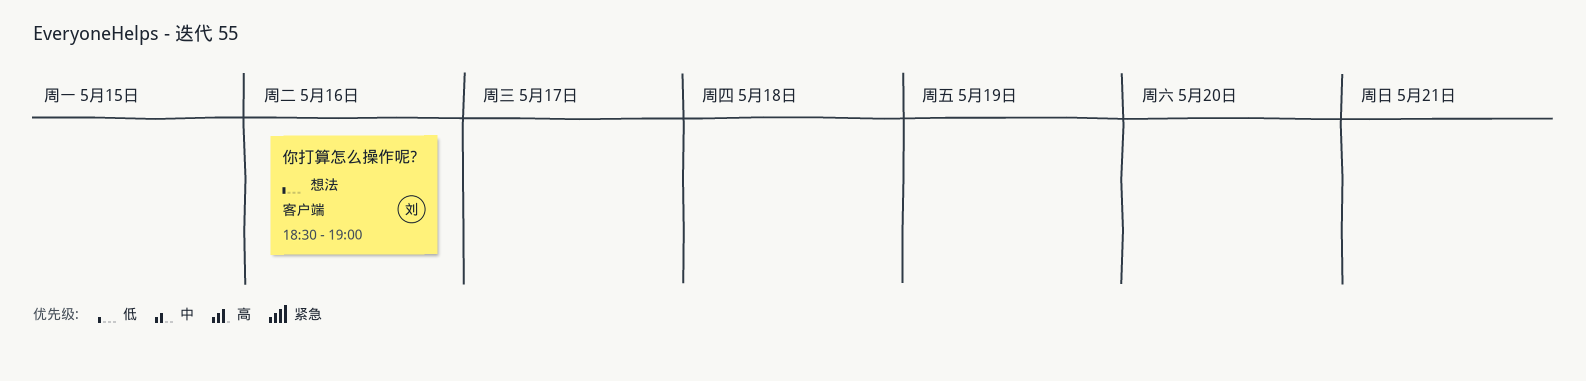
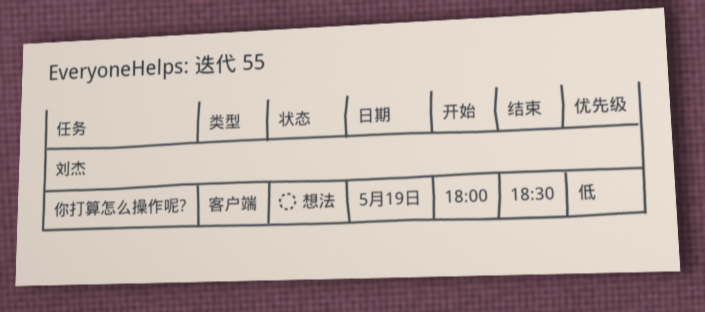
你打算怎么操作呢?, day: May 16 -> May 19
你打算怎么操作呢?, begins: 18:30 -> 18:00
你打算怎么操作呢?, ends: 19:00 -> 18:30

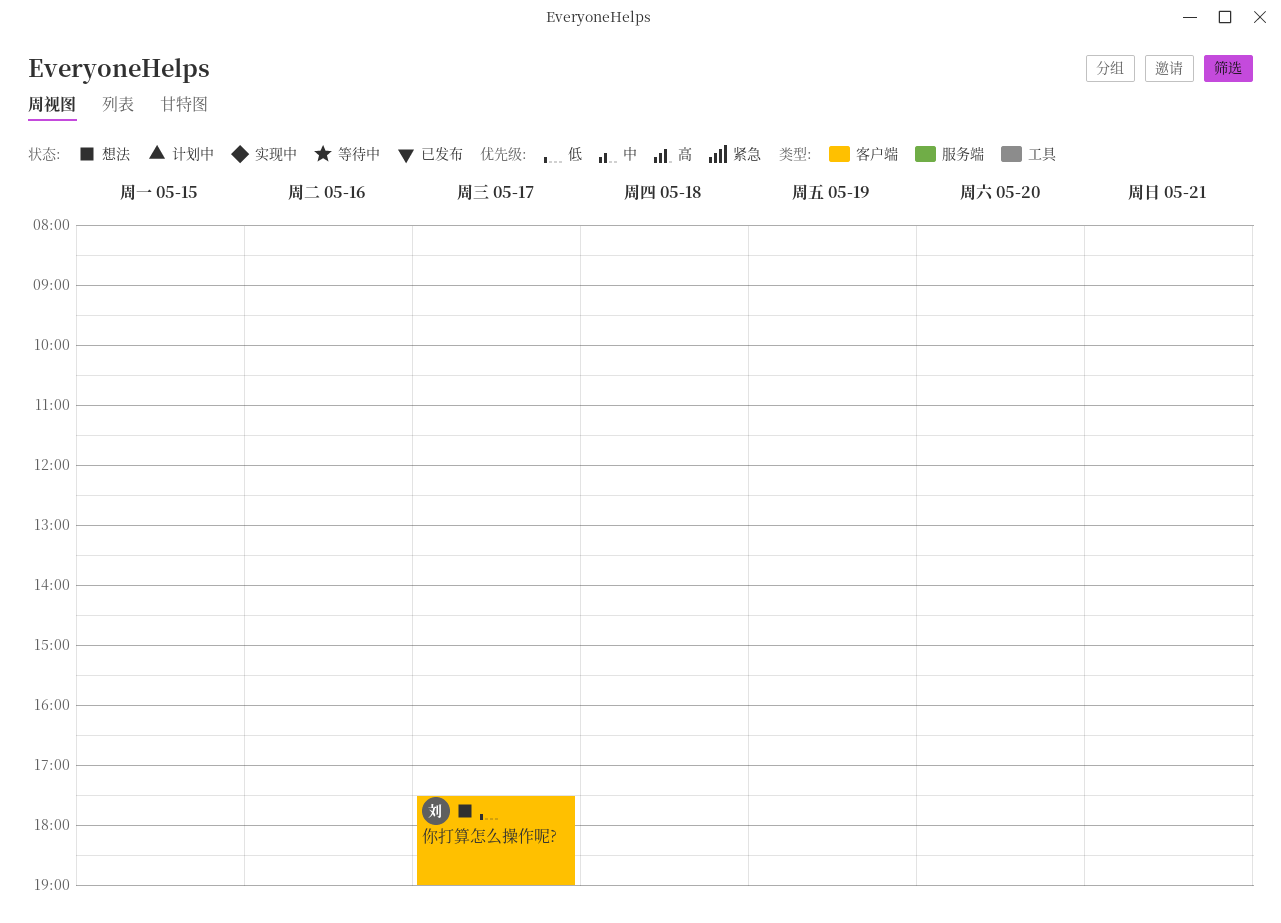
你打算怎么操作呢?, day: May 19 -> May 17
你打算怎么操作呢?, begins: 18:00 -> 17:30
你打算怎么操作呢?, ends: 18:30 -> 19:00

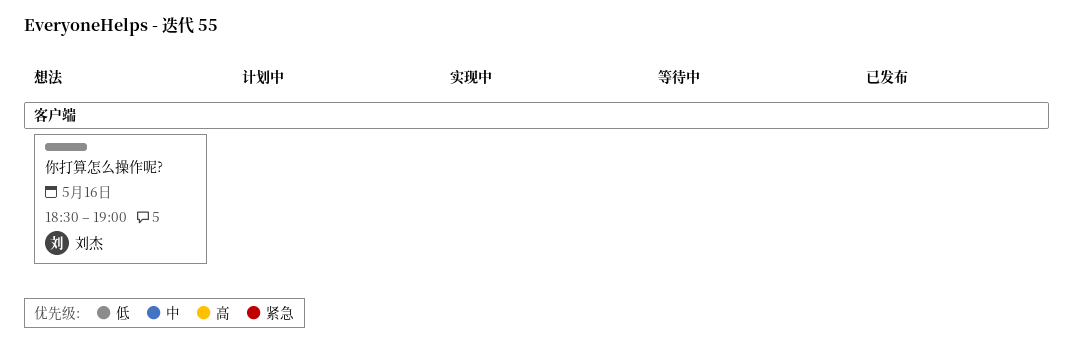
你打算怎么操作呢?, day: May 17 -> May 16
你打算怎么操作呢?, begins: 17:30 -> 18:30

